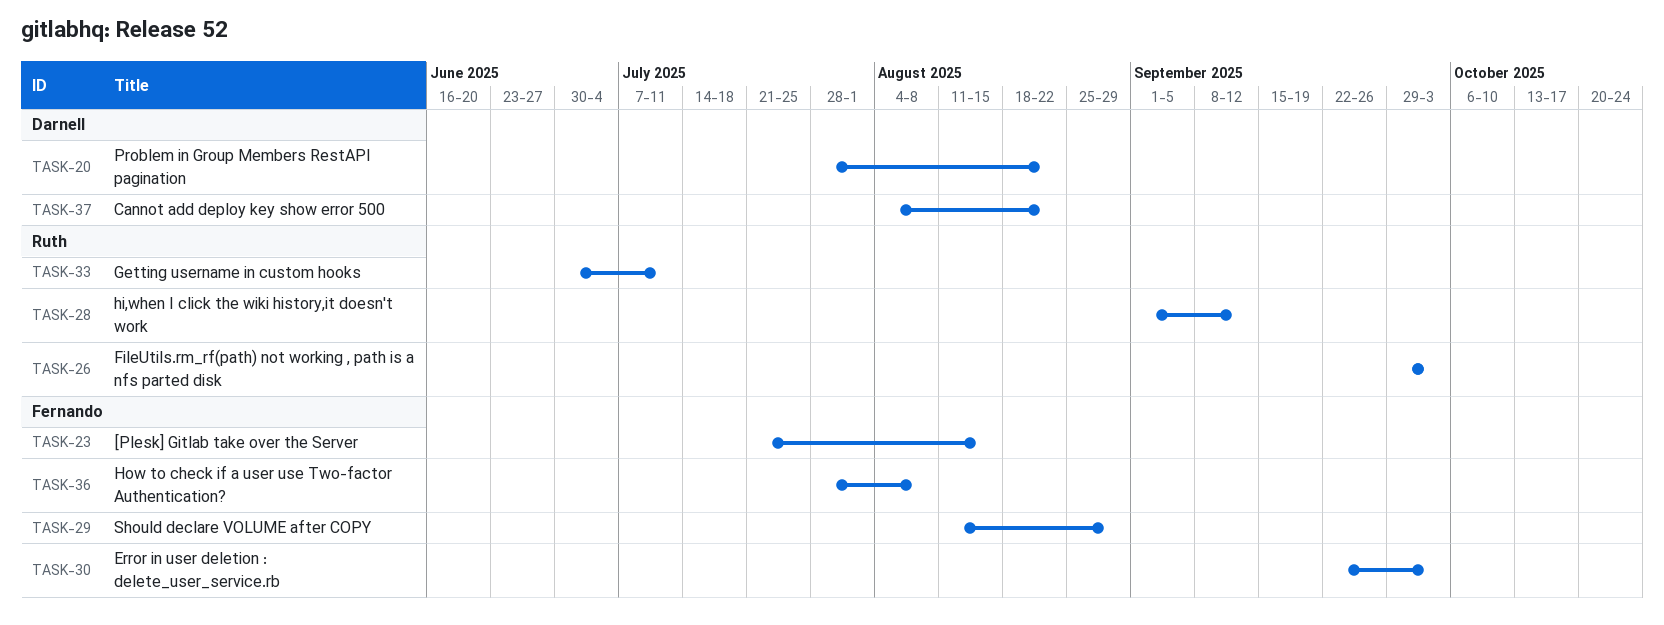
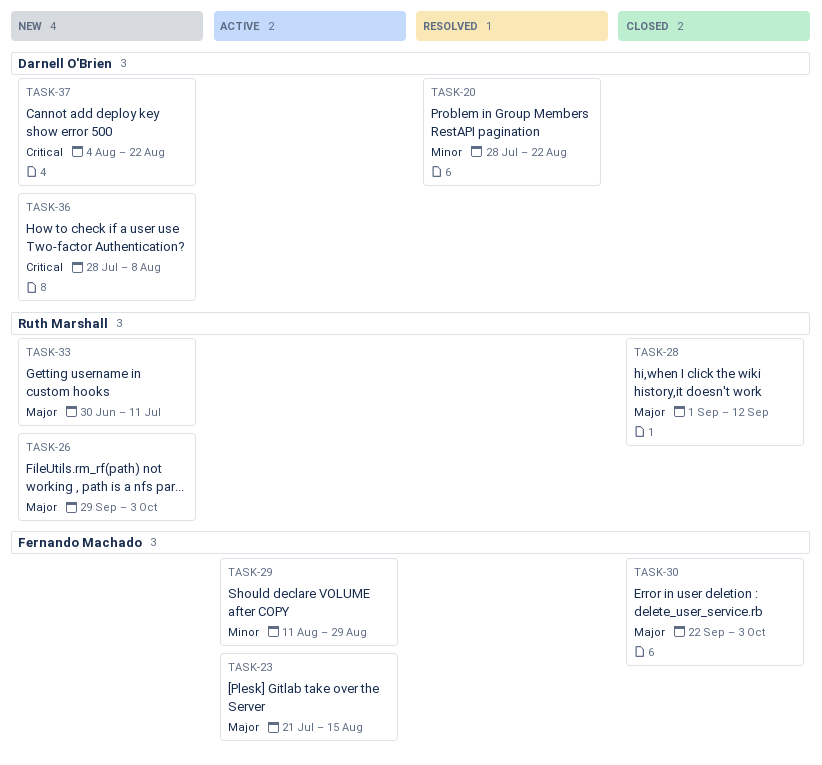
TASK-36, owner: Fernando Machado -> Darnell O'Brien

